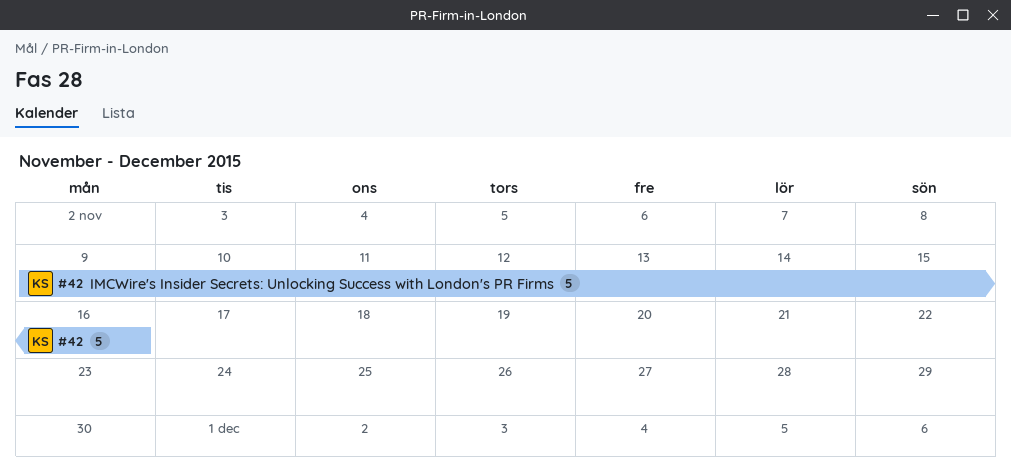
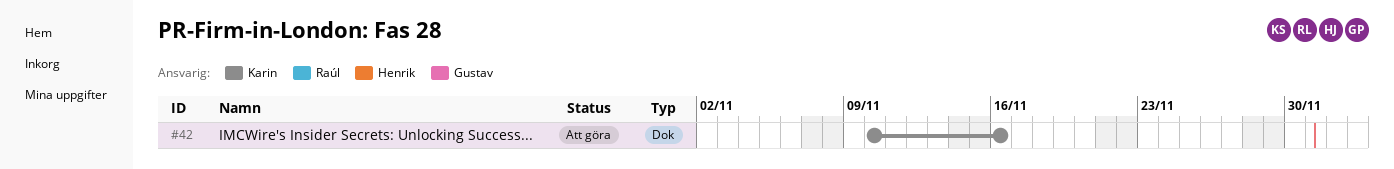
#42, start: Nov 9 -> Nov 10

